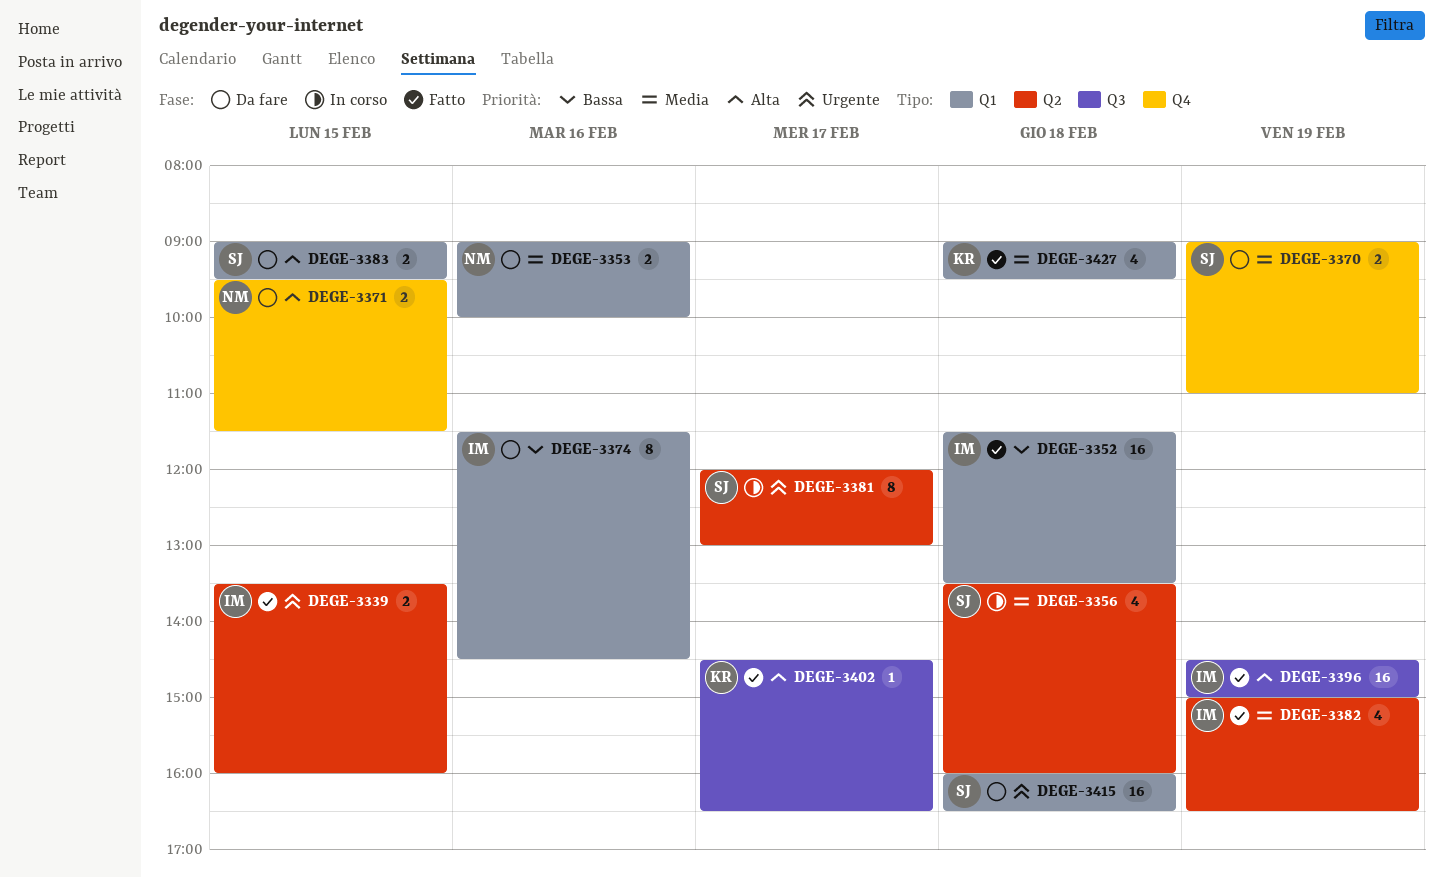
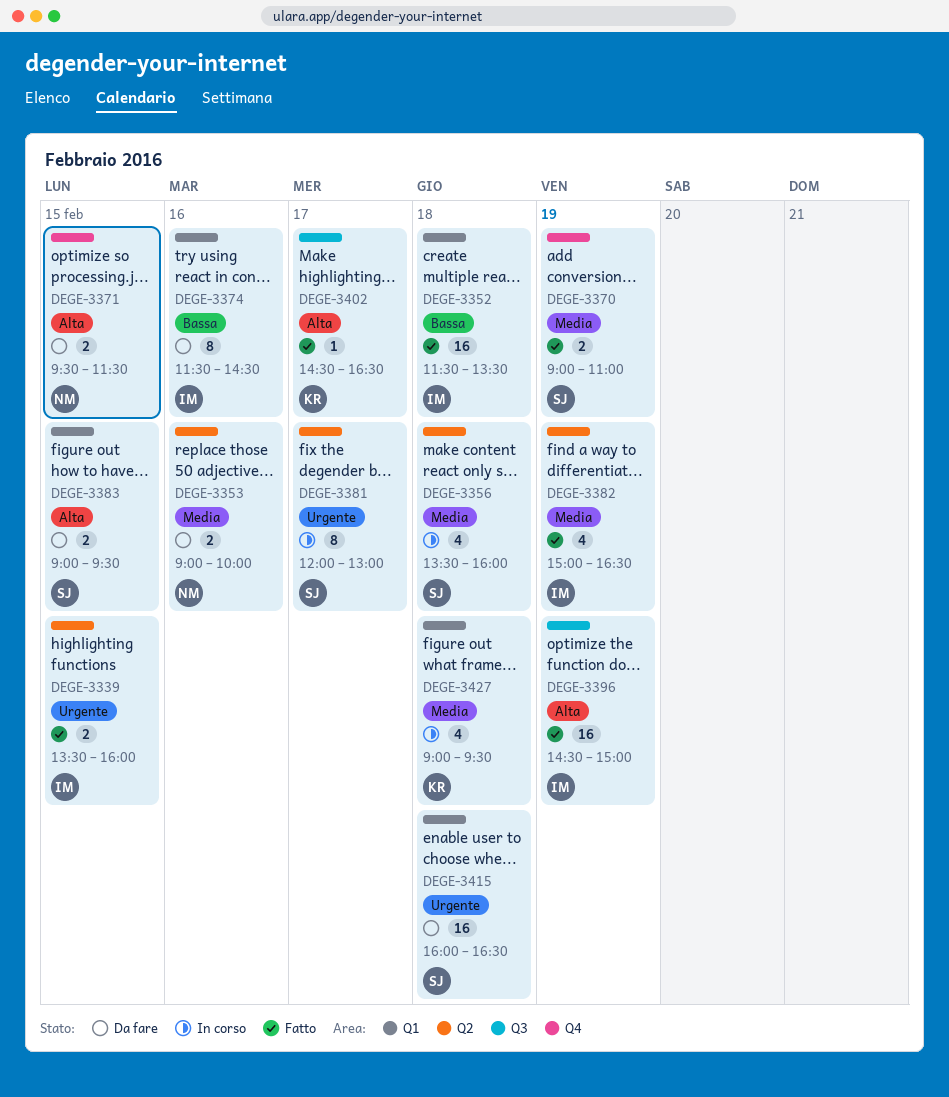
DEGE-3353, label: Q1 -> Q2
DEGE-3370, status: Da fare -> Fatto
DEGE-3427, status: Fatto -> In corso

